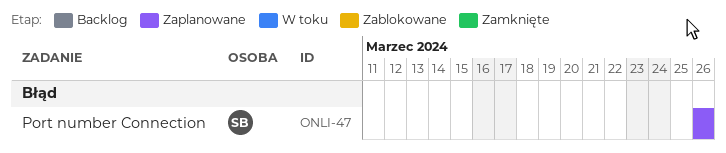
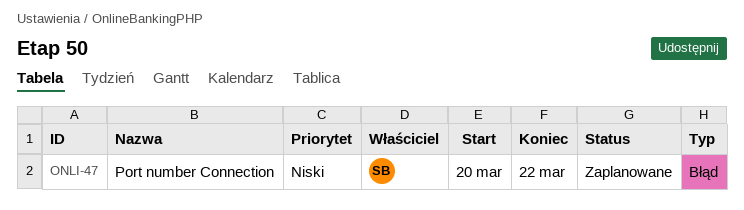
ONLI-47, start: Mar 26 -> Mar 20
ONLI-47, due: Mar 26 -> Mar 22

